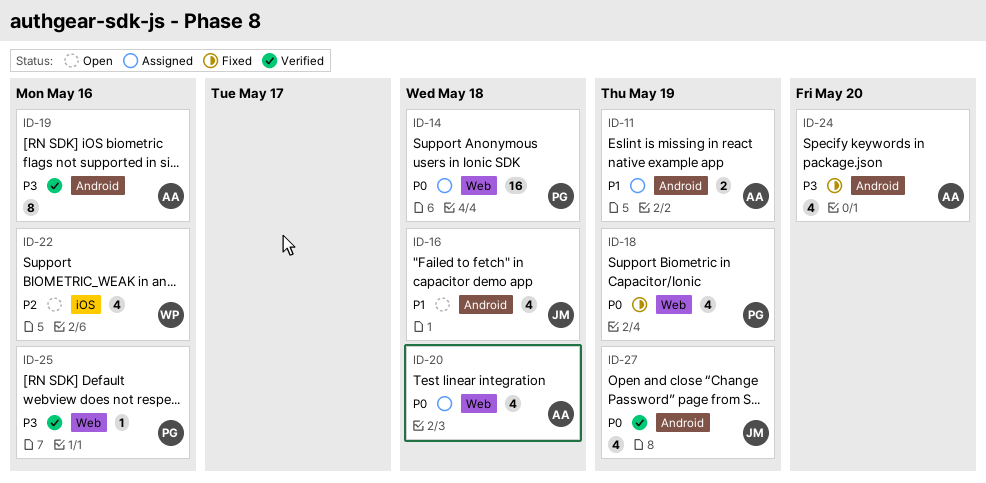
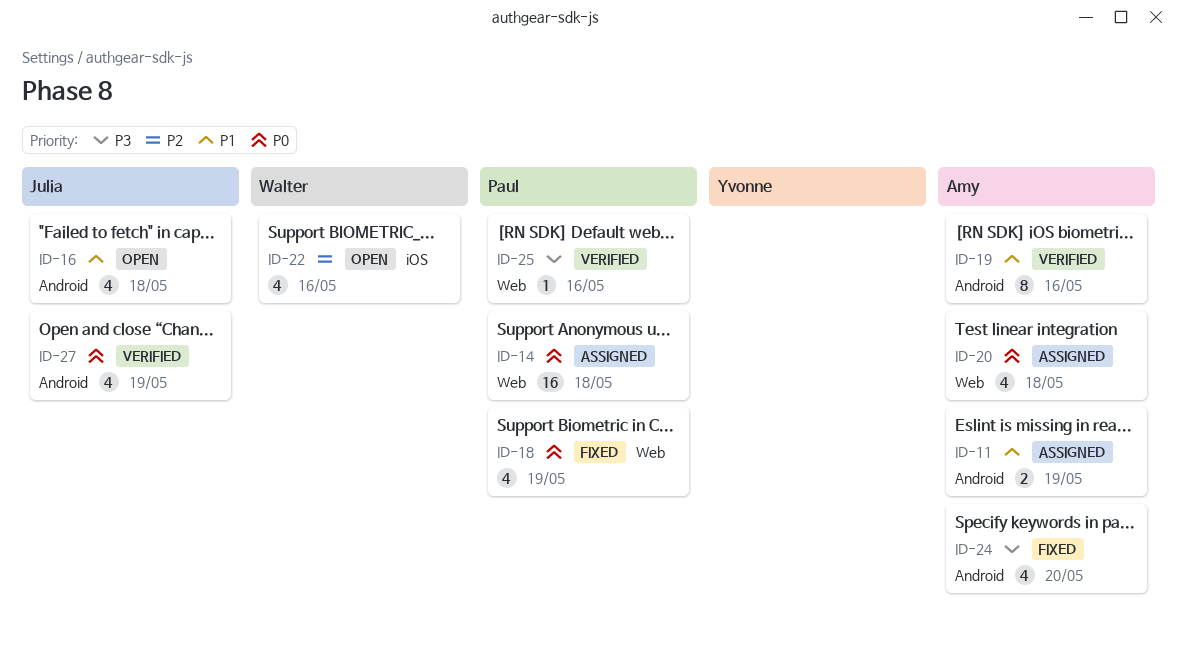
ID-19, priority: P3 -> P1

